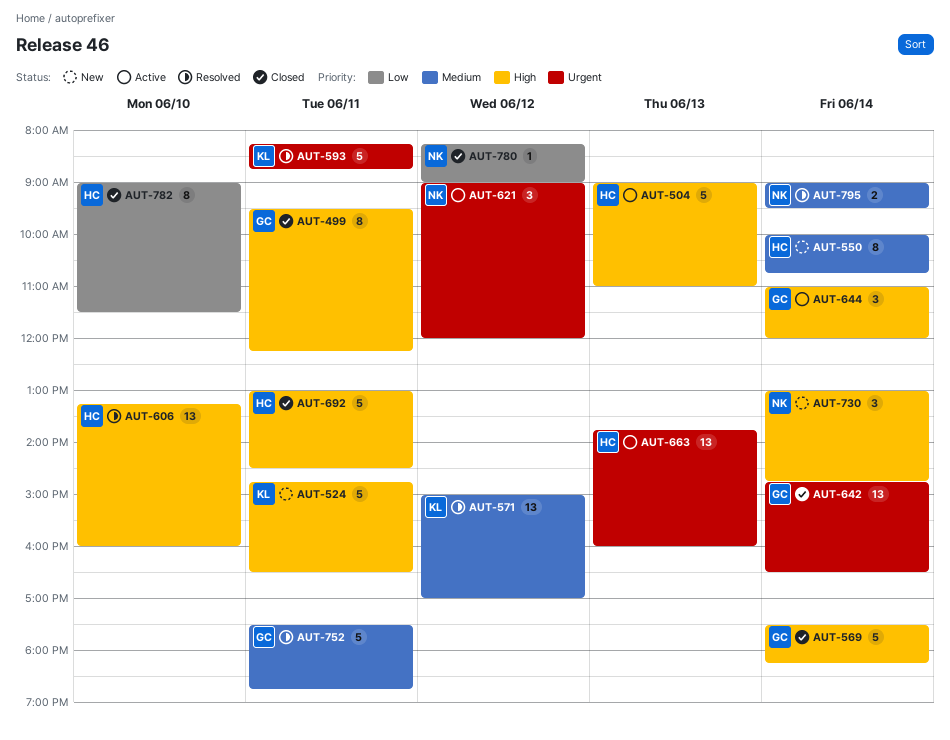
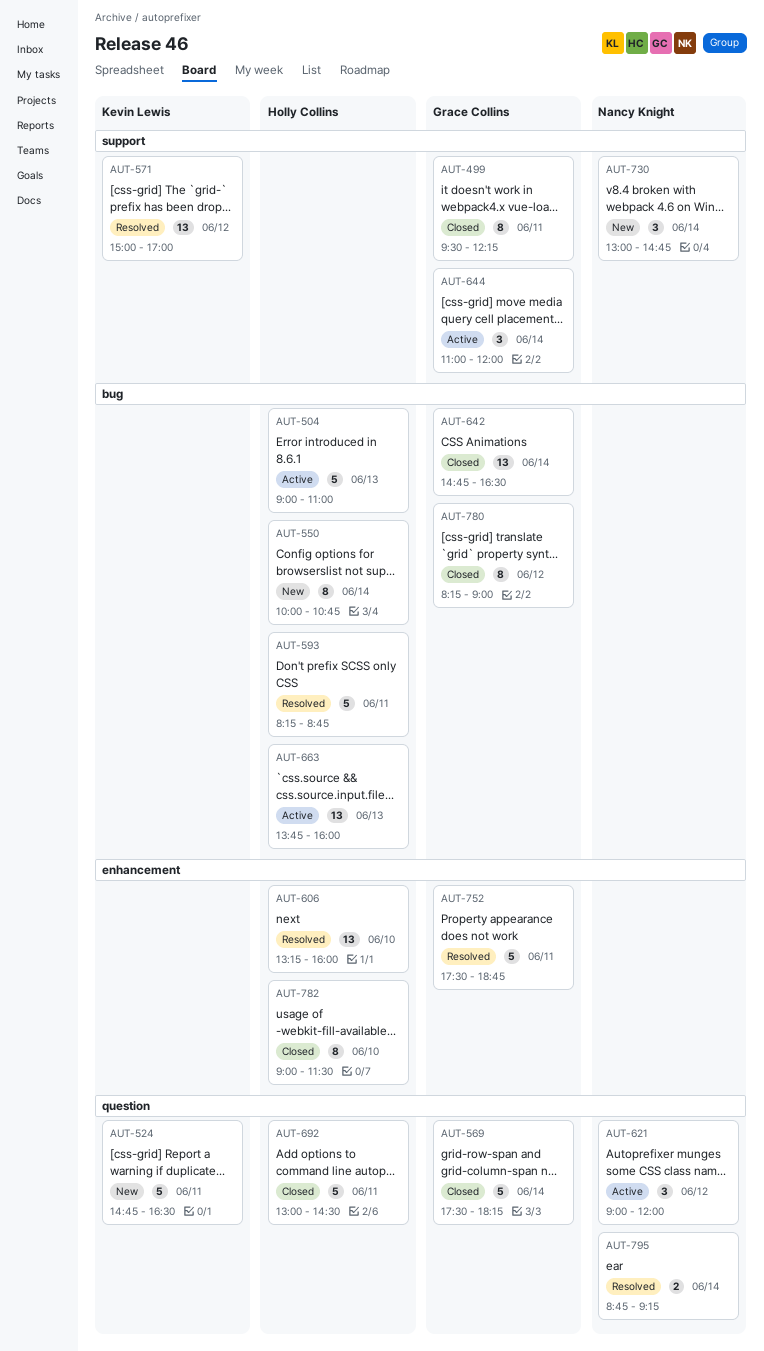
AUT-593, owner: Kevin Lewis -> Holly Collins
AUT-780, owner: Nancy Knight -> Grace Collins
AUT-780, estimate: 1 -> 8
AUT-795, begins: 09:00 -> 08:45
AUT-795, ends: 09:30 -> 09:15

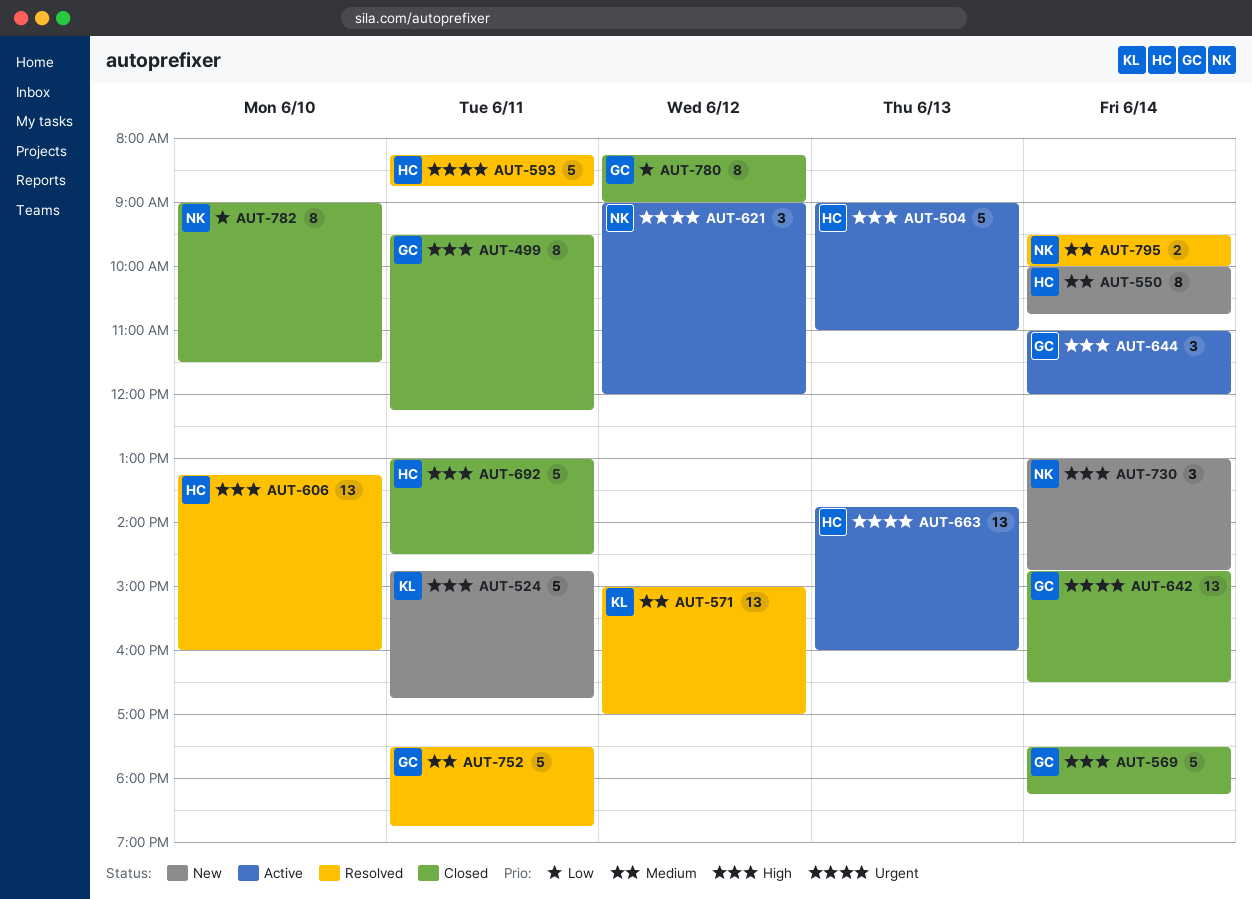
AUT-524, ends: 16:30 -> 16:45
AUT-782, owner: Holly Collins -> Nancy Knight
AUT-795, begins: 08:45 -> 09:30
AUT-795, ends: 09:15 -> 10:00

